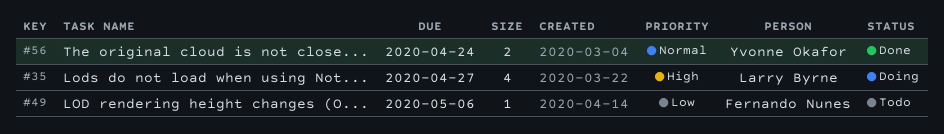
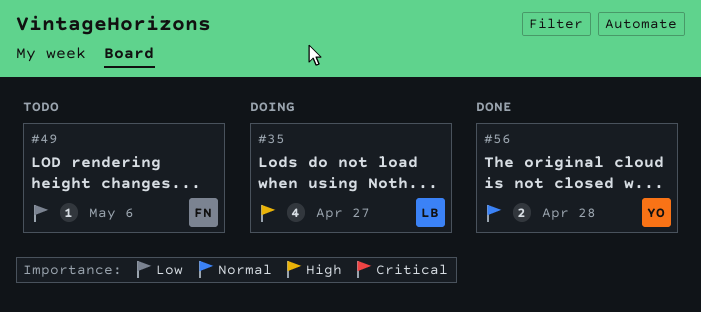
#56, due: Apr 24 -> Apr 28

